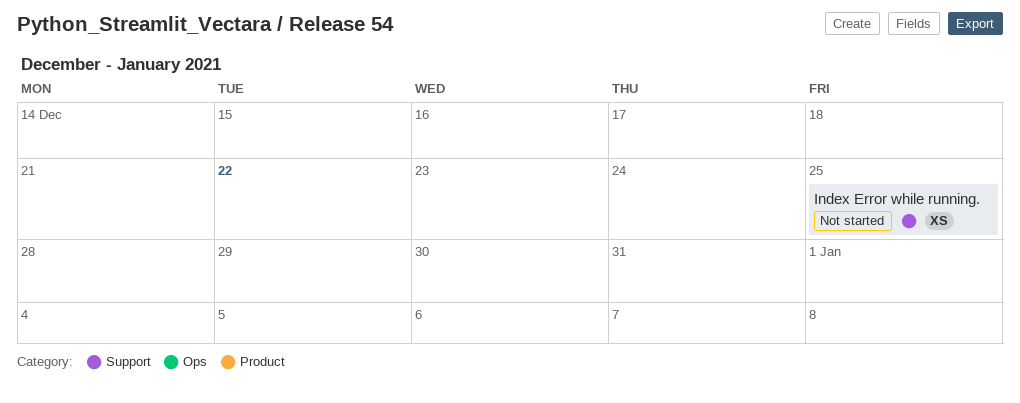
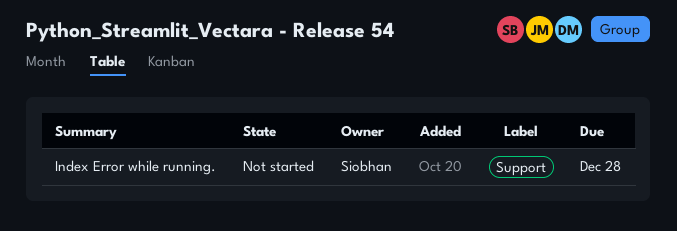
Index Error while running., due: Dec 25 -> Dec 28

